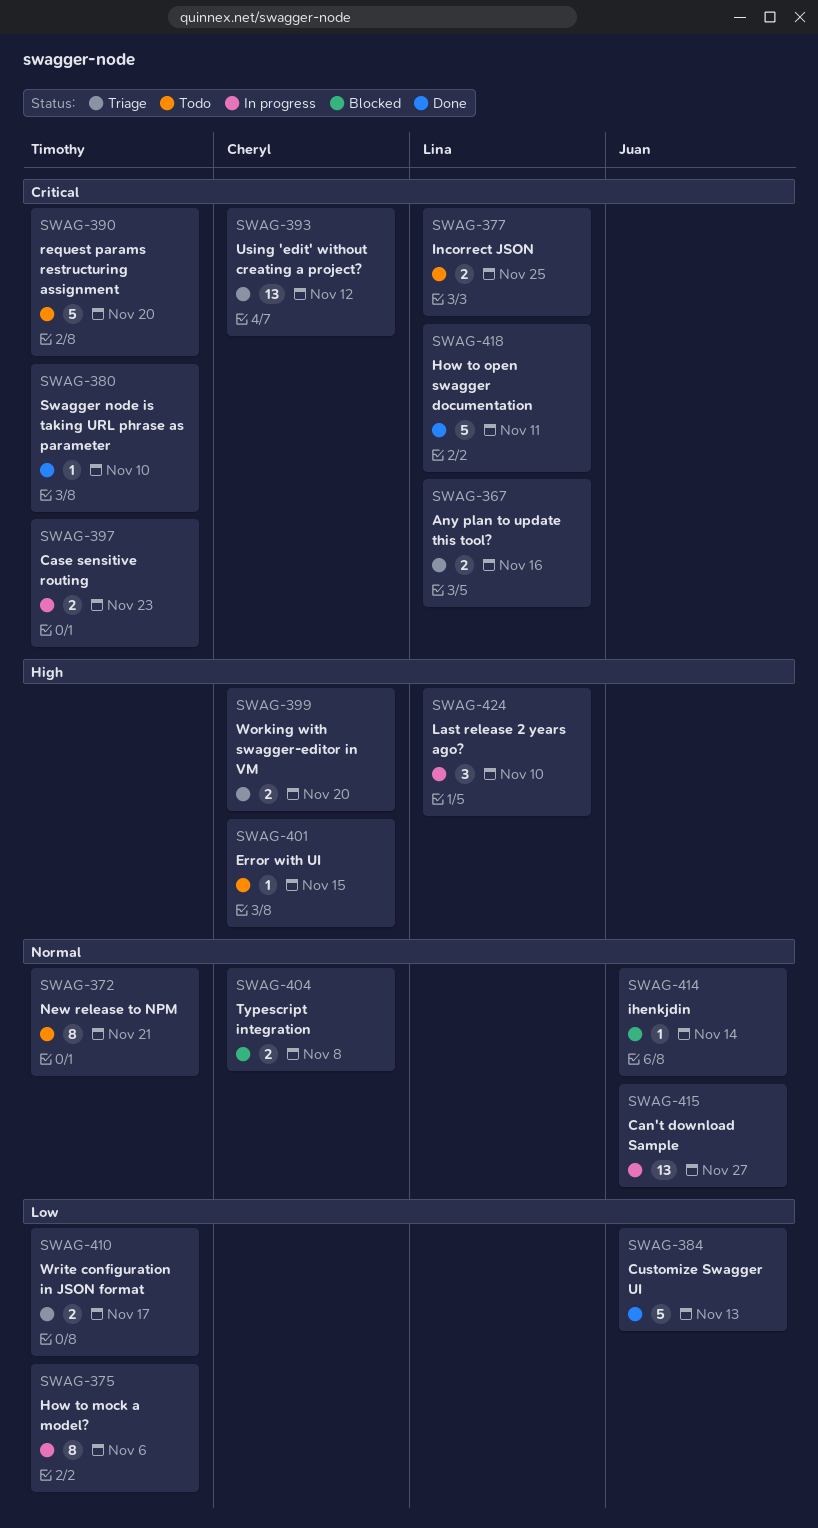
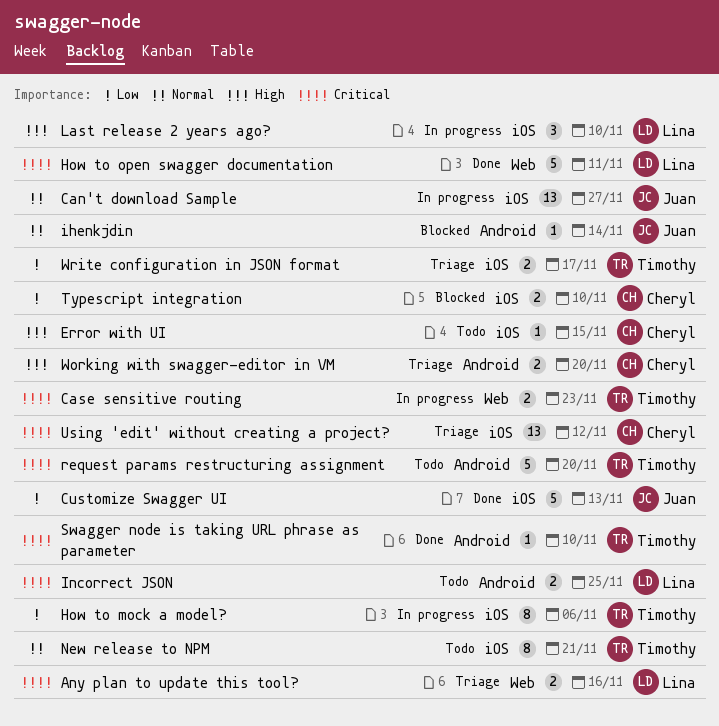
Typescript integration, priority: Normal -> Low
Typescript integration, due: Nov 8 -> Nov 10

